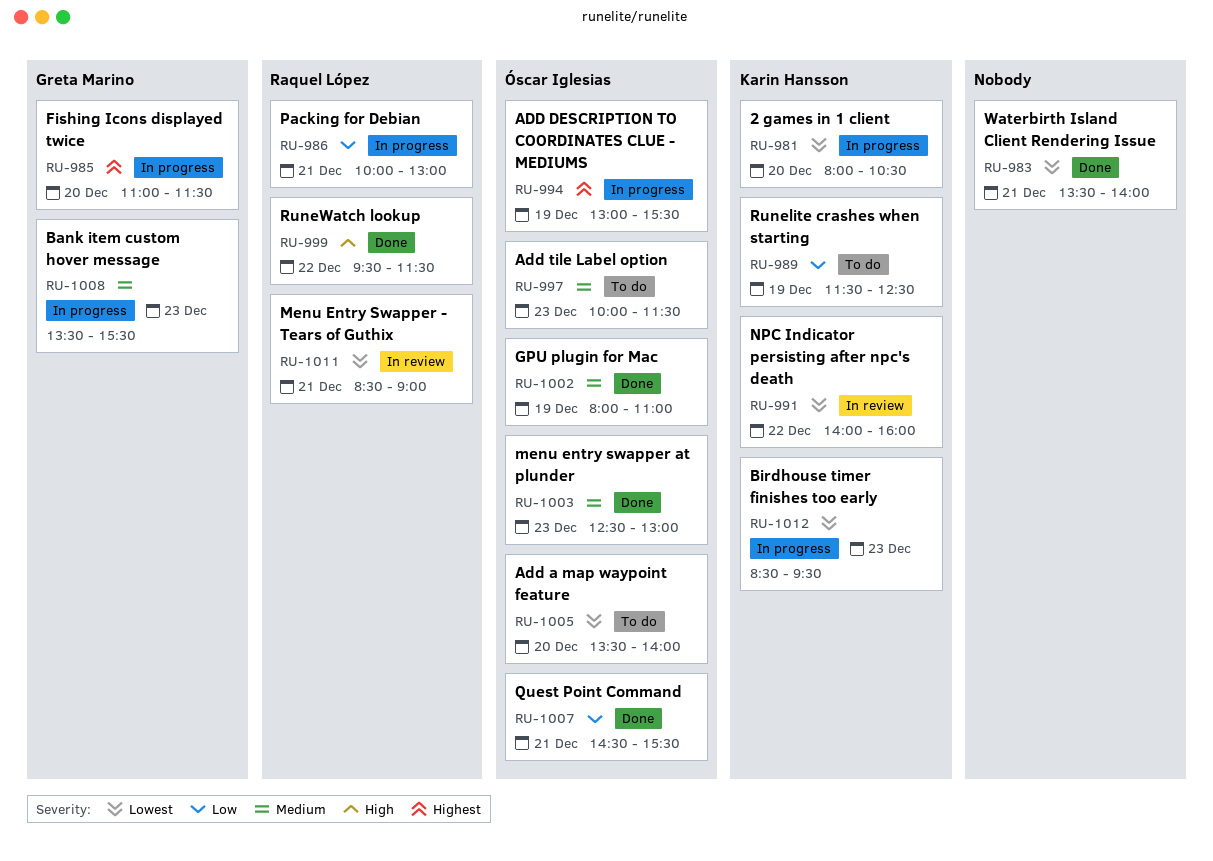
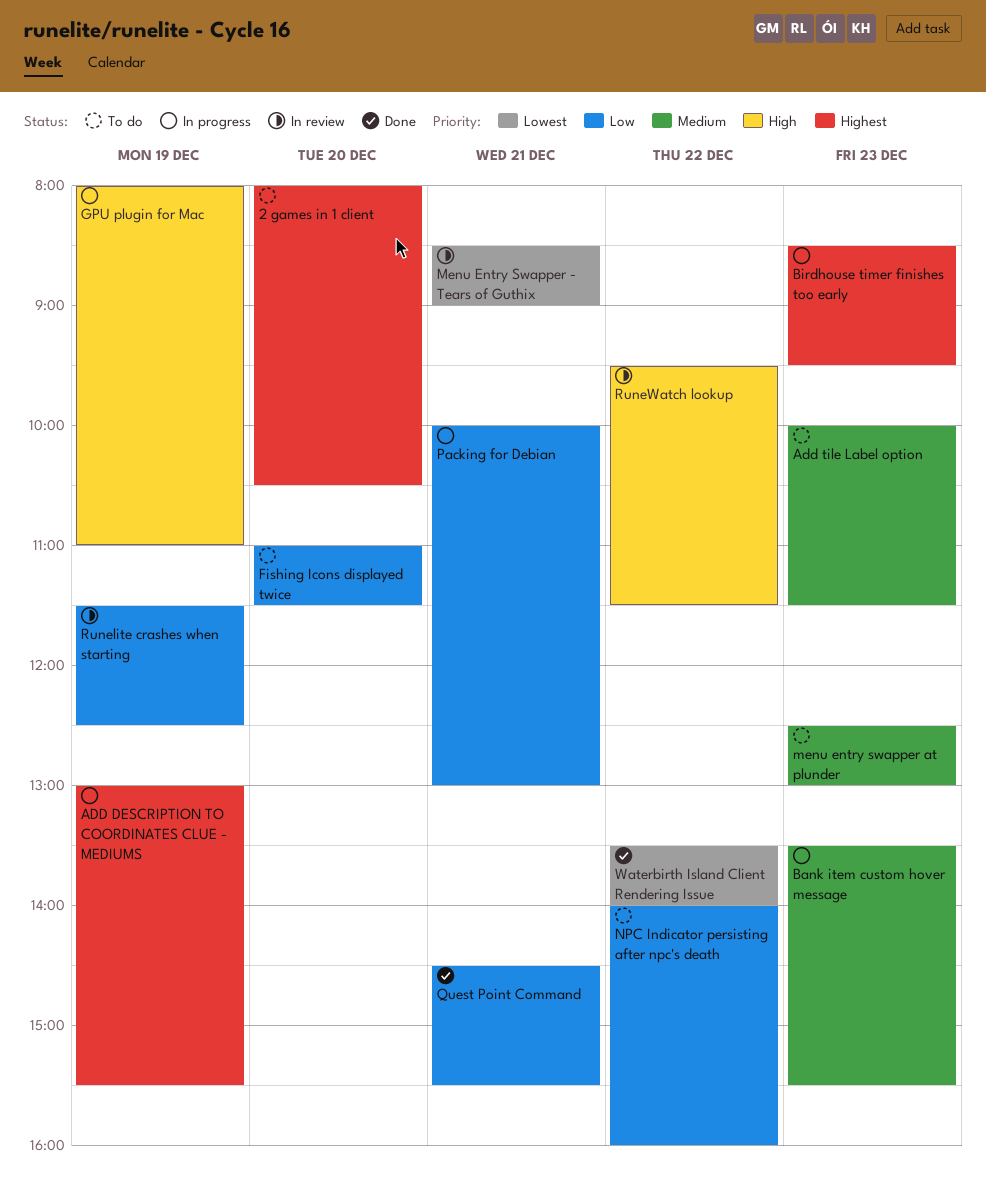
2 games in 1 client, status: In progress -> To do
2 games in 1 client, priority: Lowest -> Highest
Add a map waypoint feature: present -> none
Birdhouse timer finishes too early, priority: Lowest -> Highest
Fishing Icons displayed twice, status: In progress -> To do
Fishing Icons displayed twice, priority: Highest -> Low
GPU plugin for Mac, status: Done -> In progress
GPU plugin for Mac, priority: Medium -> High
menu entry swapper at plunder, status: Done -> To do
NPC Indicator persisting after npc's death, status: In review -> To do
NPC Indicator persisting after npc's death, priority: Lowest -> Low
Runelite crashes when starting, status: To do -> In review
RuneWatch lookup, status: Done -> In review
Waterbirth Island Client Rendering Issue, day: Dec 21 -> Dec 22

